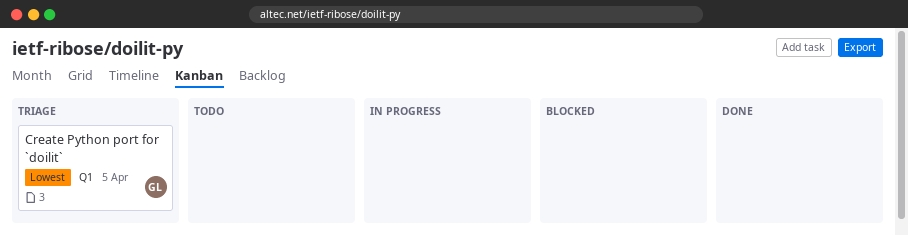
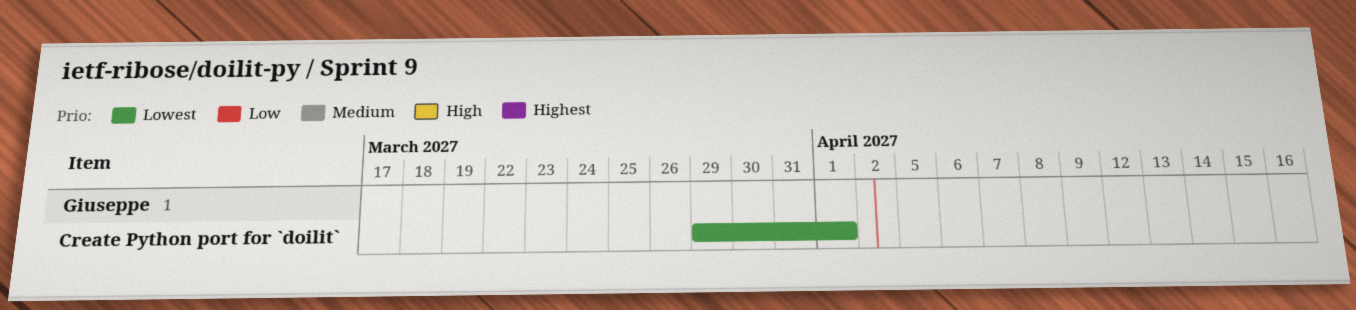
Create Python port for `doilit`, due: Apr 5 -> Apr 1

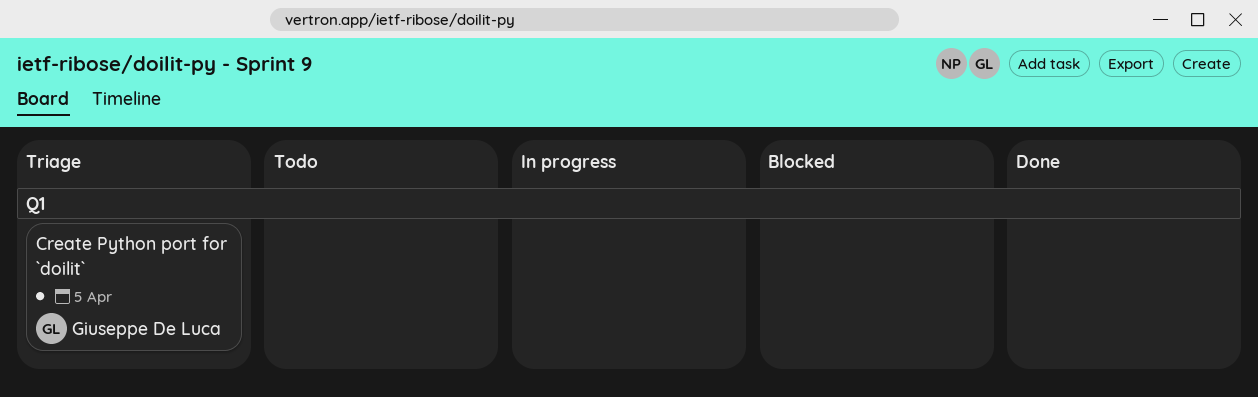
Create Python port for `doilit`, due: Apr 1 -> Apr 5

